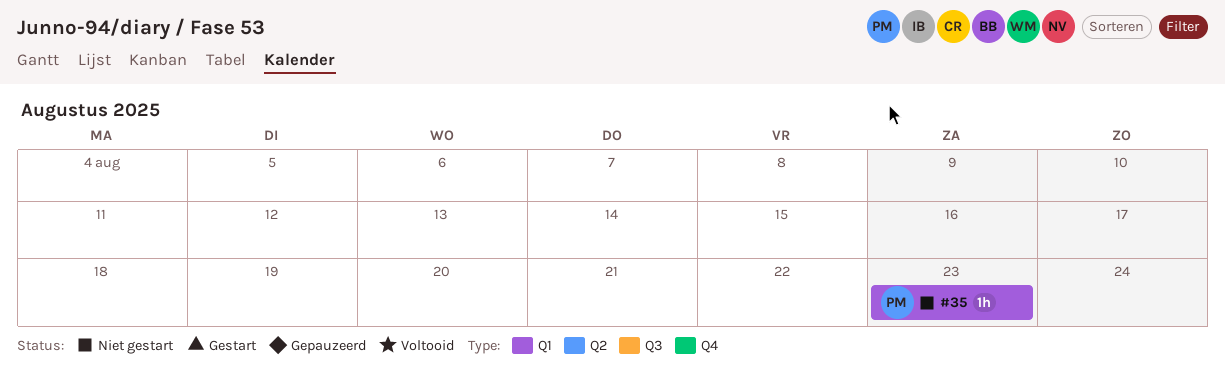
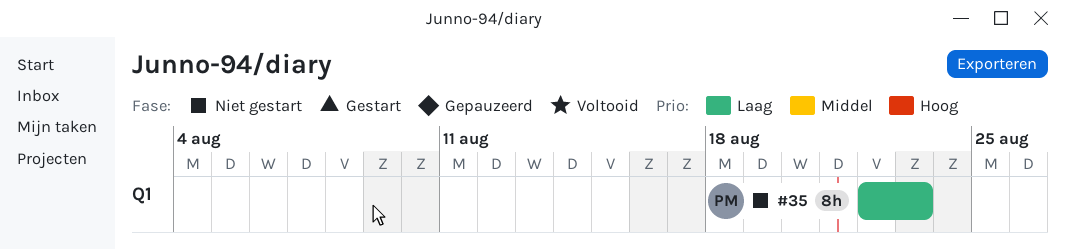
#35, estimate: 1h -> 8h
#35, start: Aug 23 -> Aug 22

